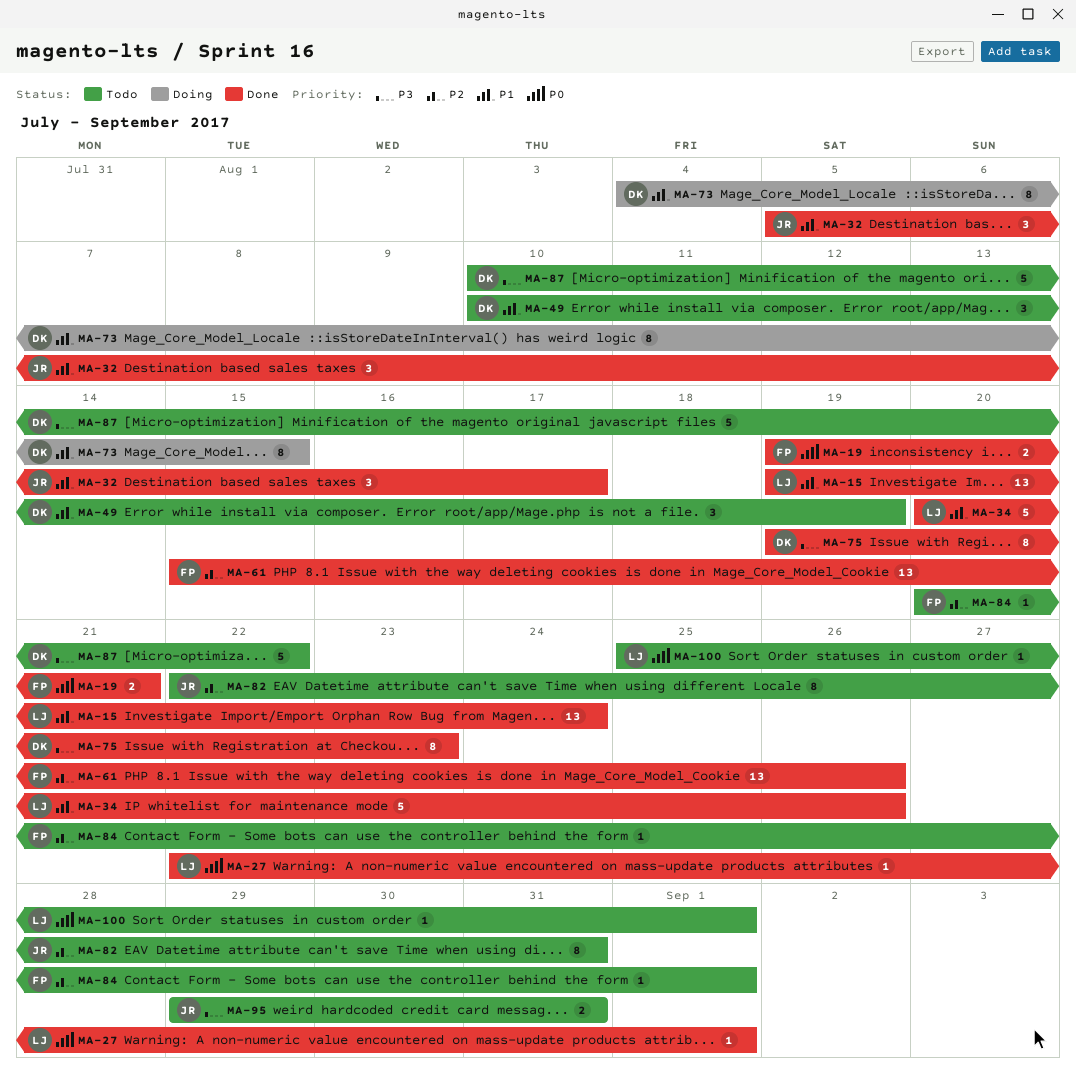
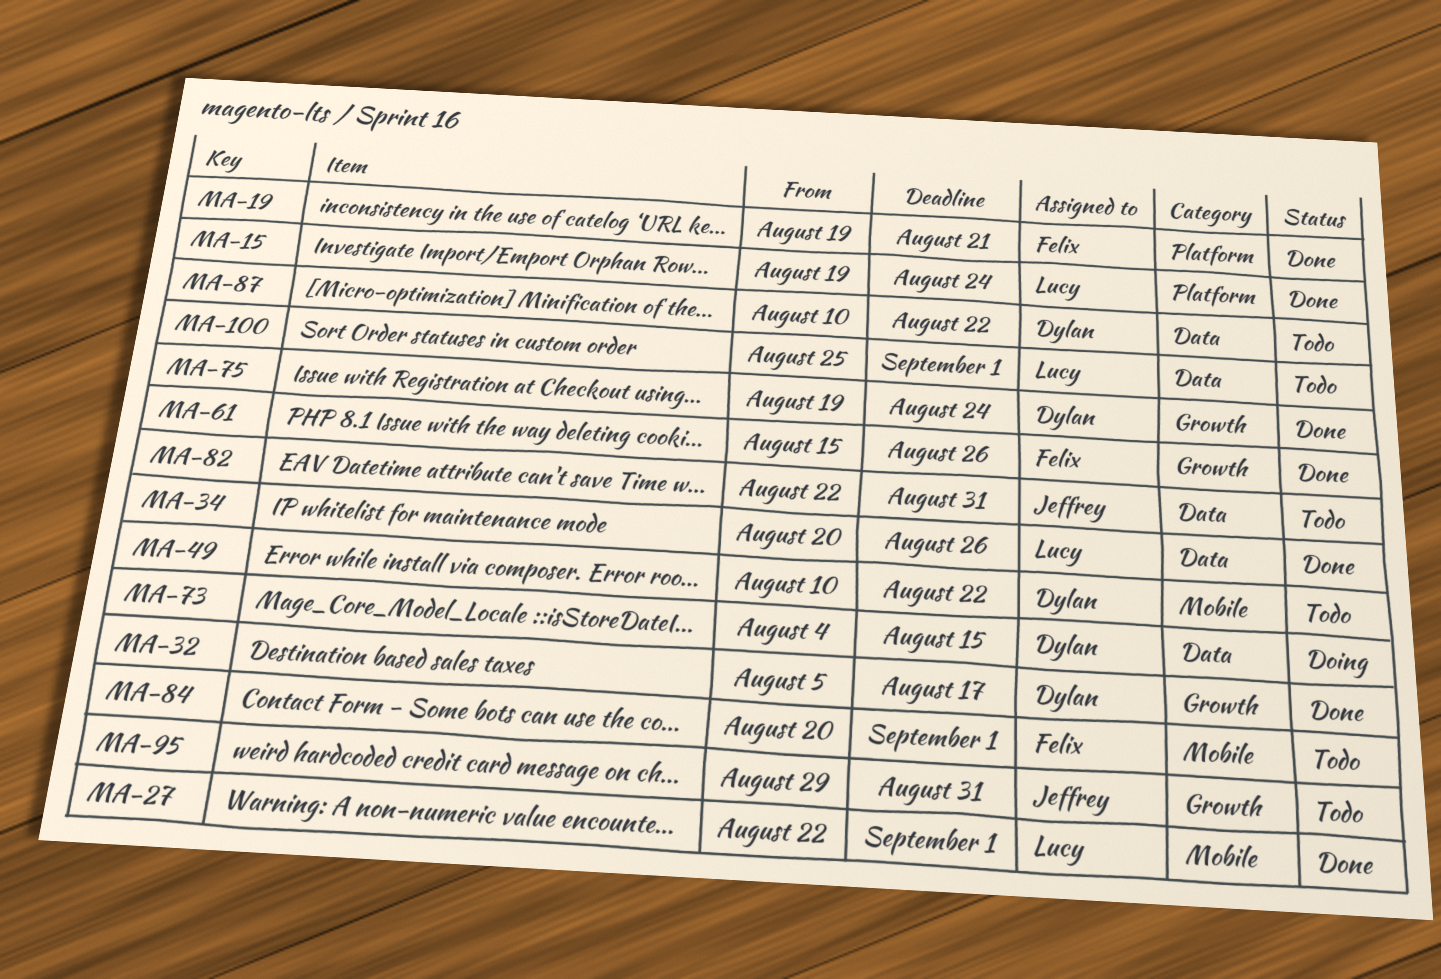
MA-32, owner: Jeffrey -> Dylan
MA-49, due: Aug 19 -> Aug 22
MA-75, due: Aug 23 -> Aug 24

